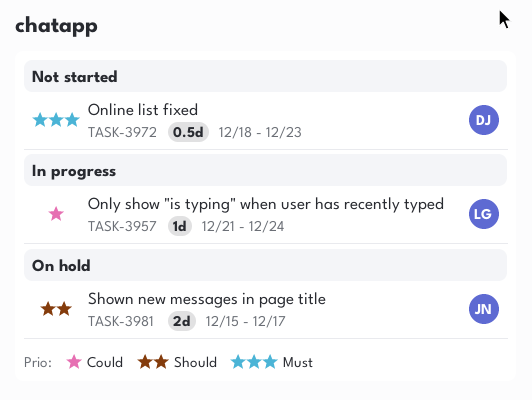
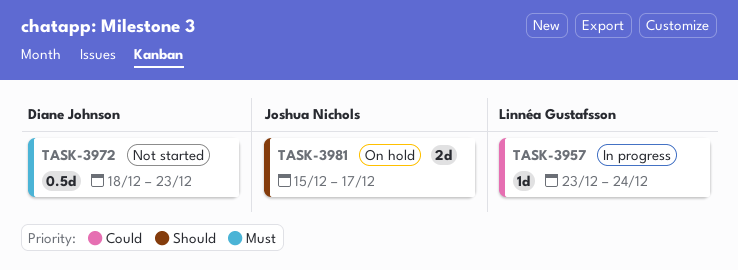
TASK-3957, start: Dec 21 -> Dec 23

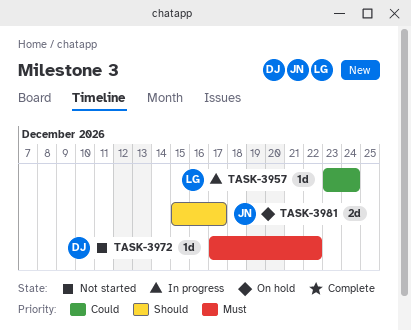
TASK-3972, estimate: 0.5d -> 1d
TASK-3972, start: Dec 18 -> Dec 17
TASK-3972, due: Dec 23 -> Dec 22

